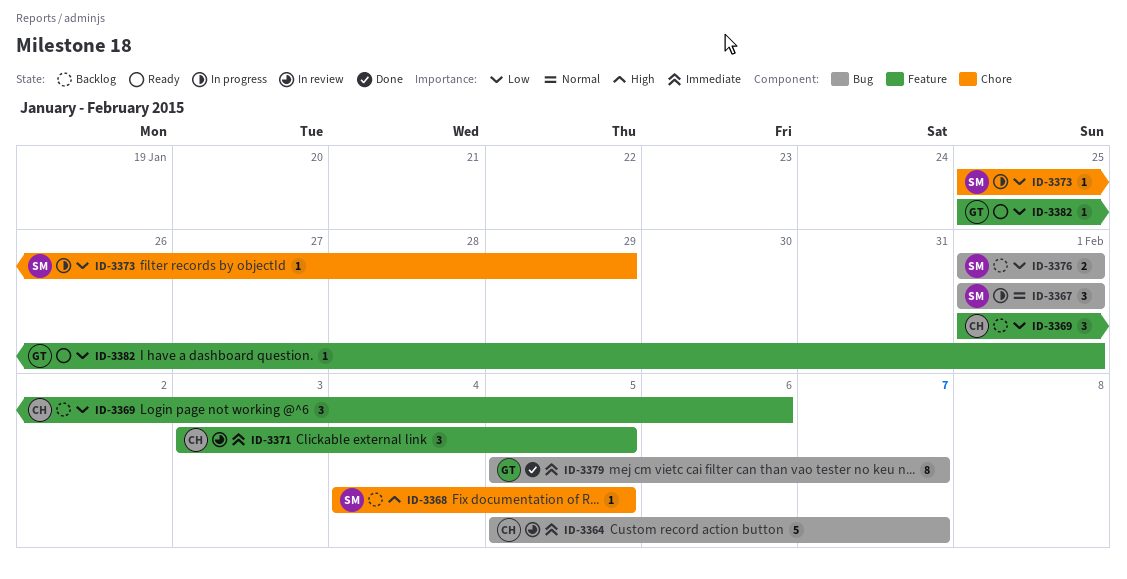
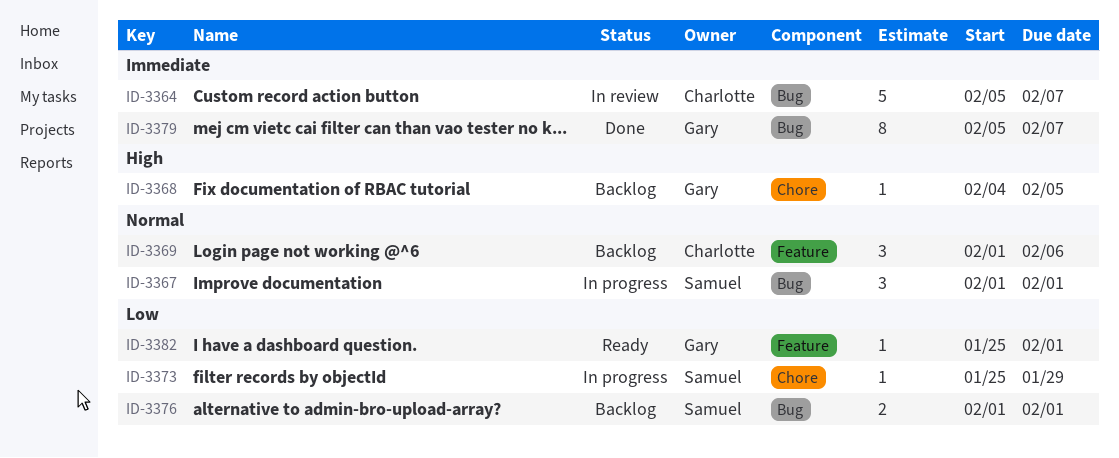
ID-3368, owner: Samuel -> Gary
ID-3369, priority: Low -> Normal
ID-3371: present -> none

